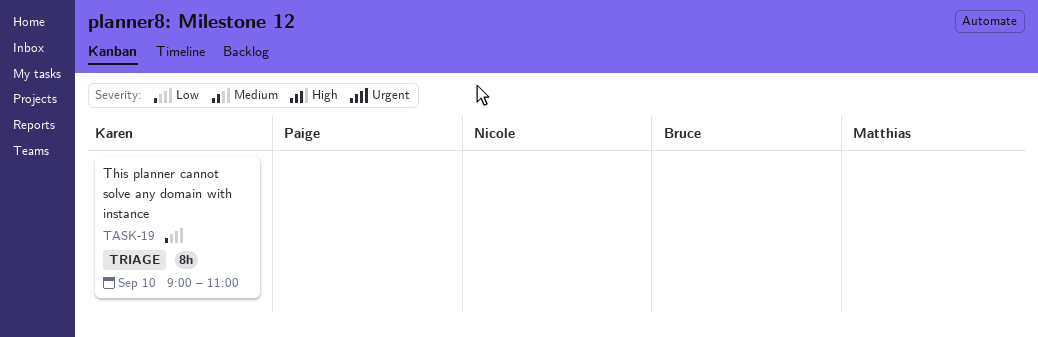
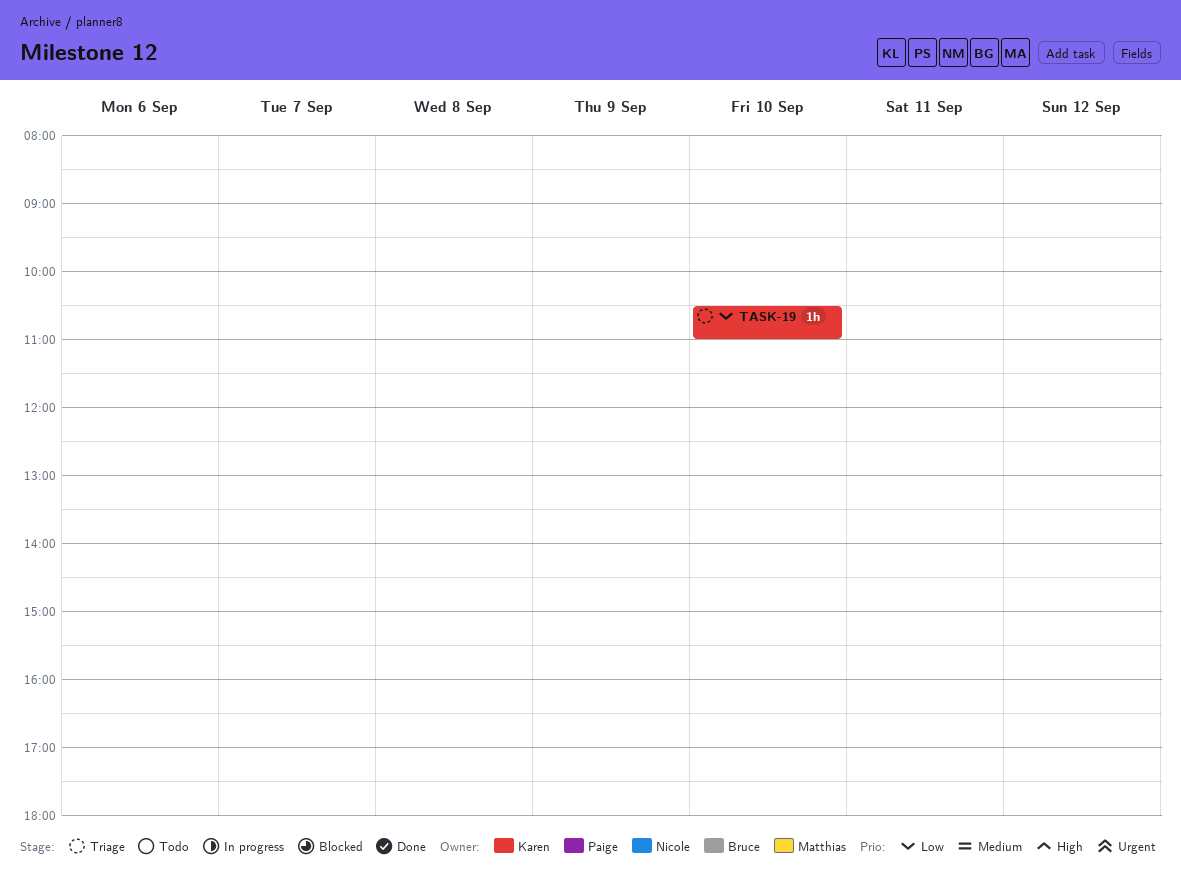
TASK-19, estimate: 8h -> 1h
TASK-19, begins: 09:00 -> 10:30

